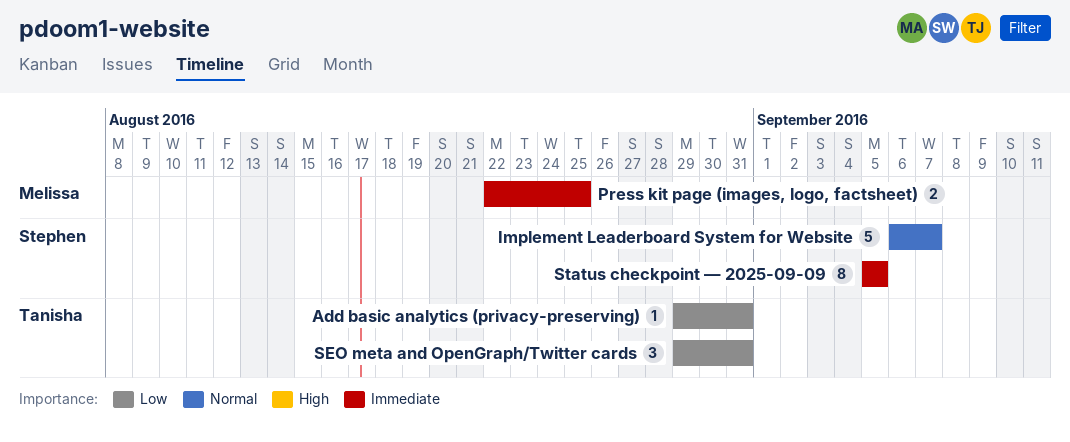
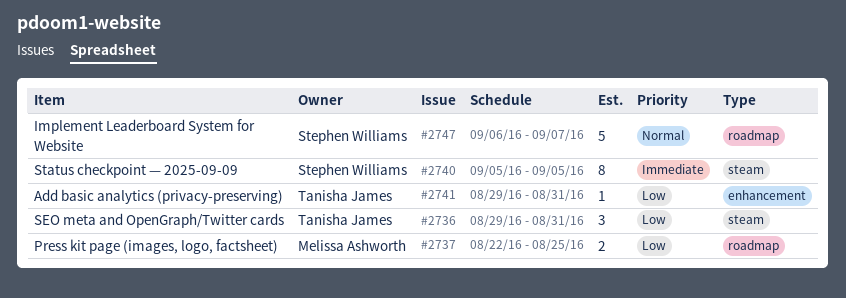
Press kit page (images, logo, factsheet), priority: Immediate -> Low

